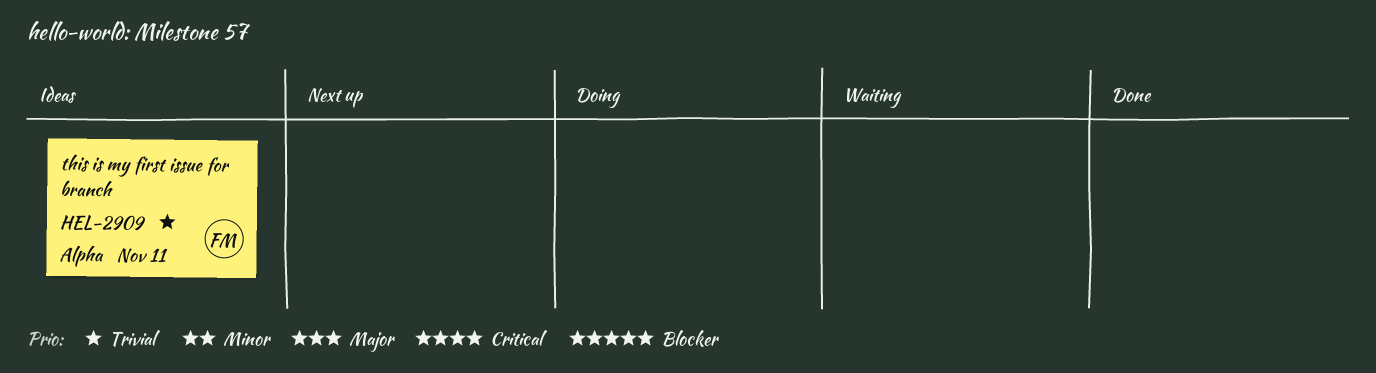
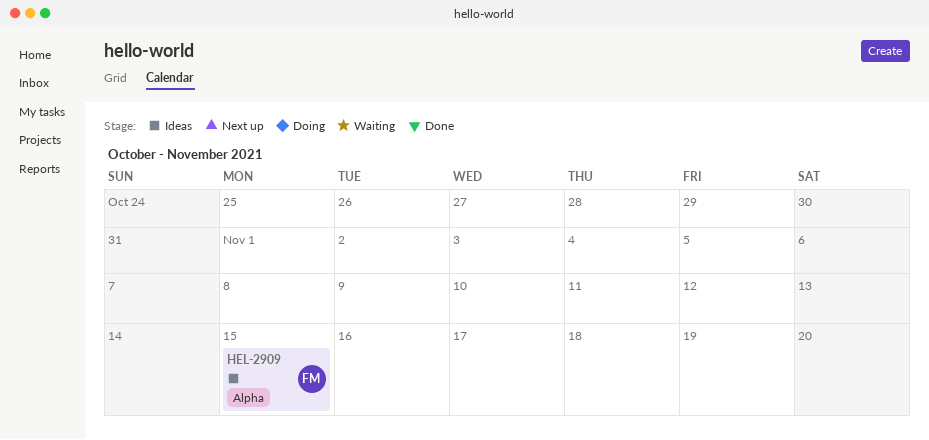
HEL-2909, due: Nov 11 -> Nov 15

